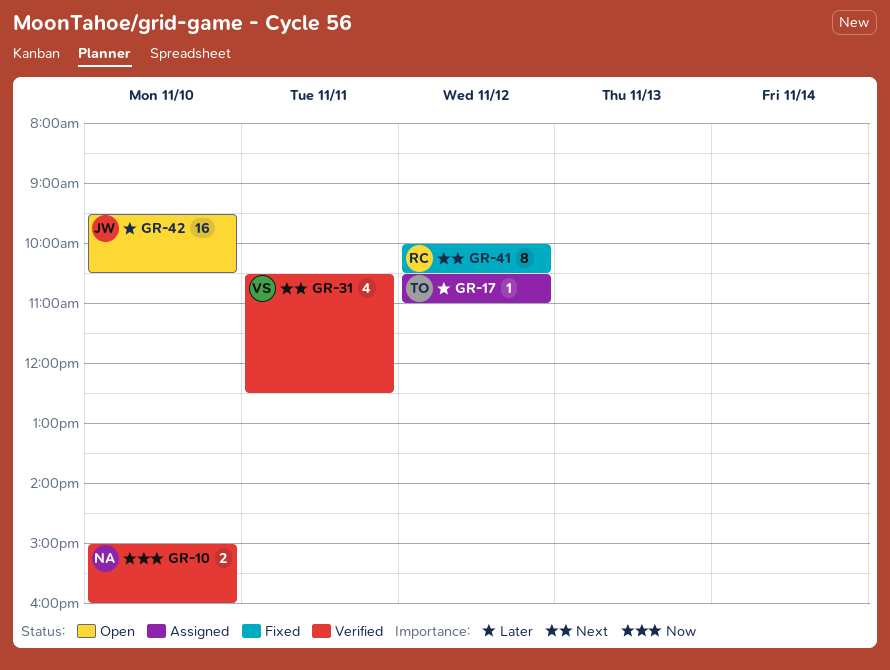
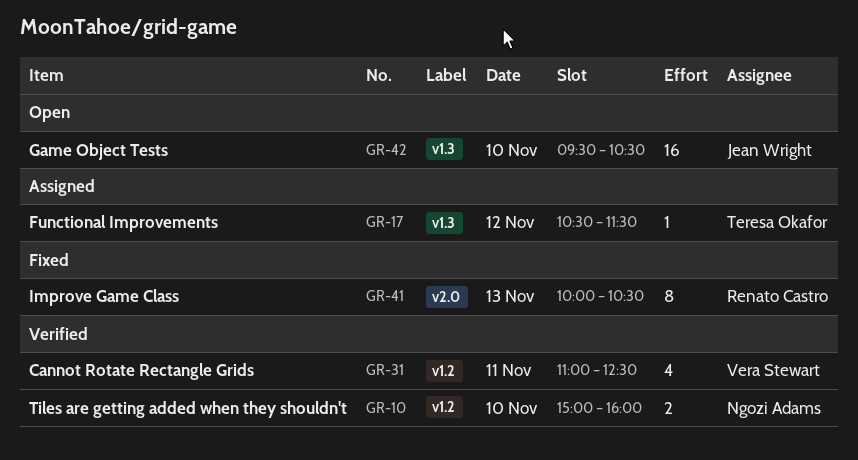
GR-17, ends: 11:00 -> 11:30
GR-31, begins: 10:30 -> 11:00
GR-41, day: Nov 12 -> Nov 13

